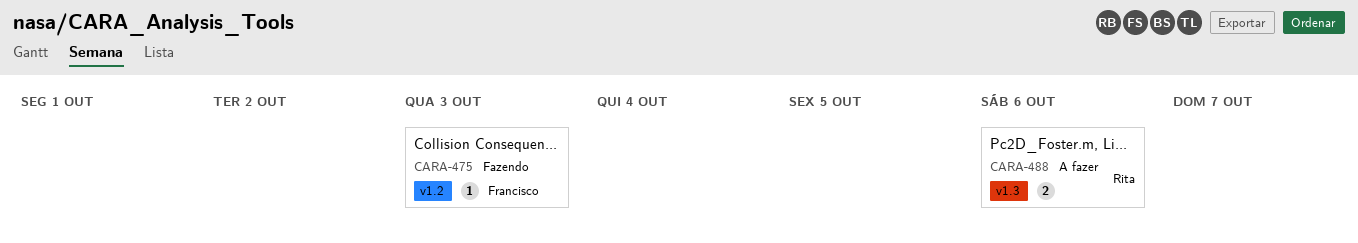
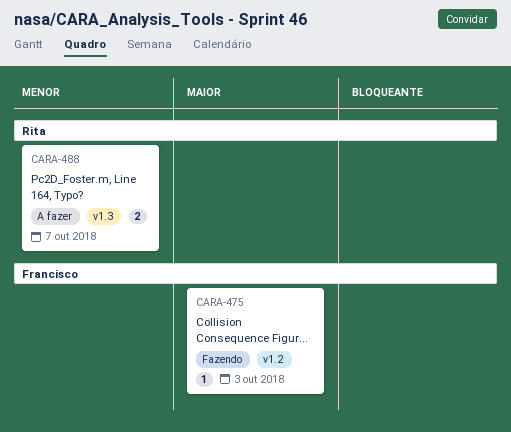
CARA-488, due: Oct 6 -> Oct 7

